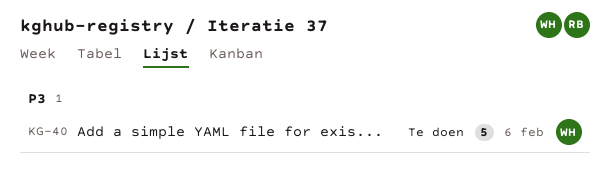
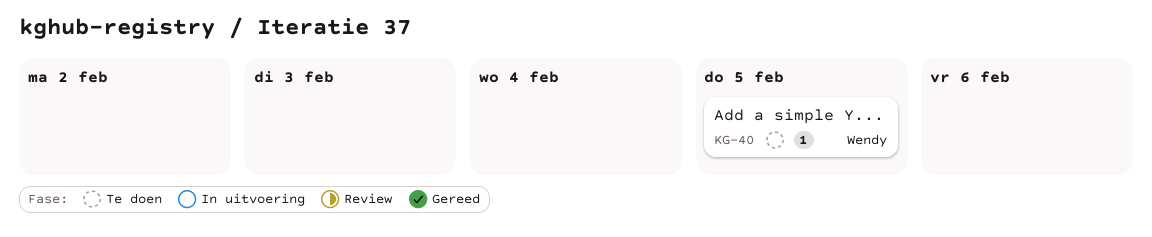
KG-40, estimate: 5 -> 1
KG-40, due: Feb 6 -> Feb 5

